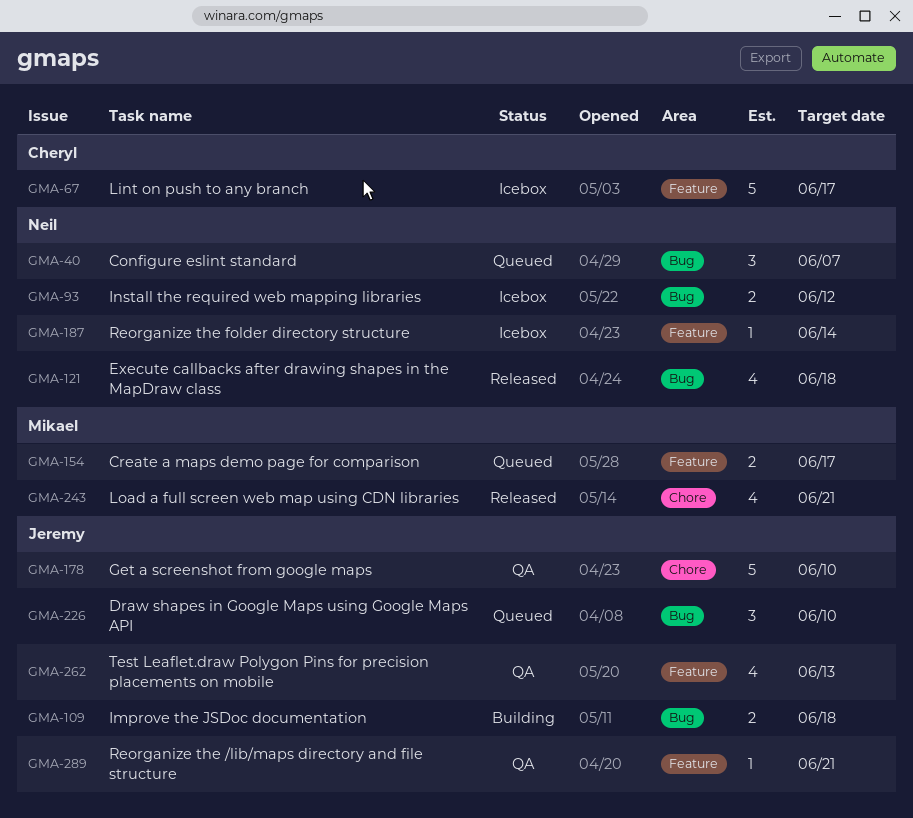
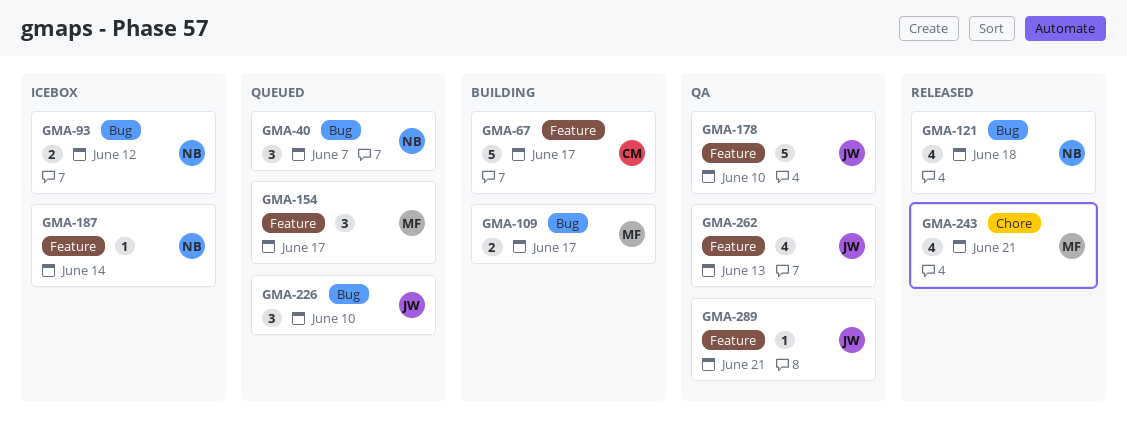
GMA-67, status: Icebox -> Building
GMA-109, owner: Jeremy -> Mikael
GMA-109, due: Jun 18 -> Jun 17
GMA-154, estimate: 2 -> 3
GMA-178, label: Chore -> Feature

